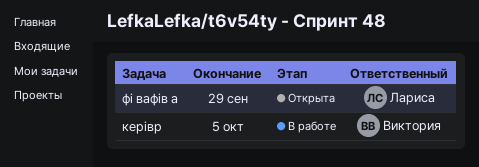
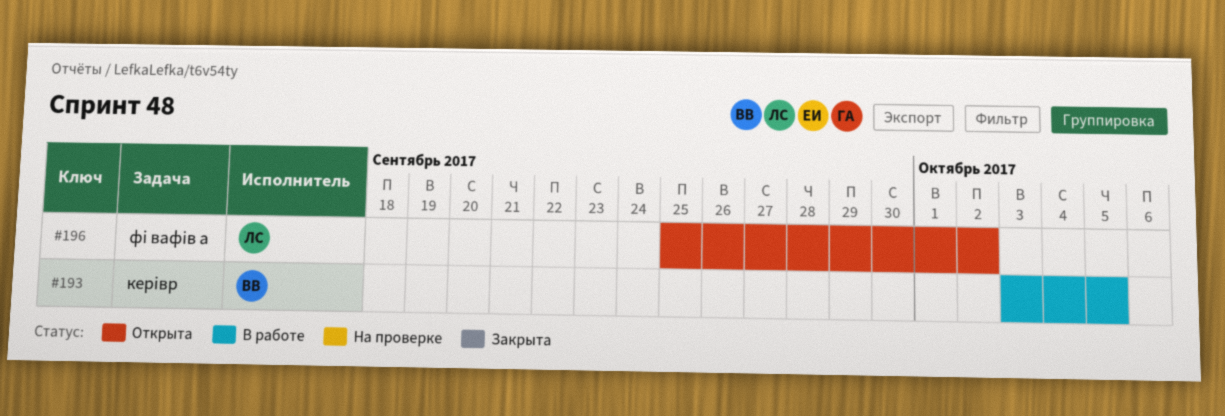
фі вафів а, due: Sep 29 -> Oct 2

